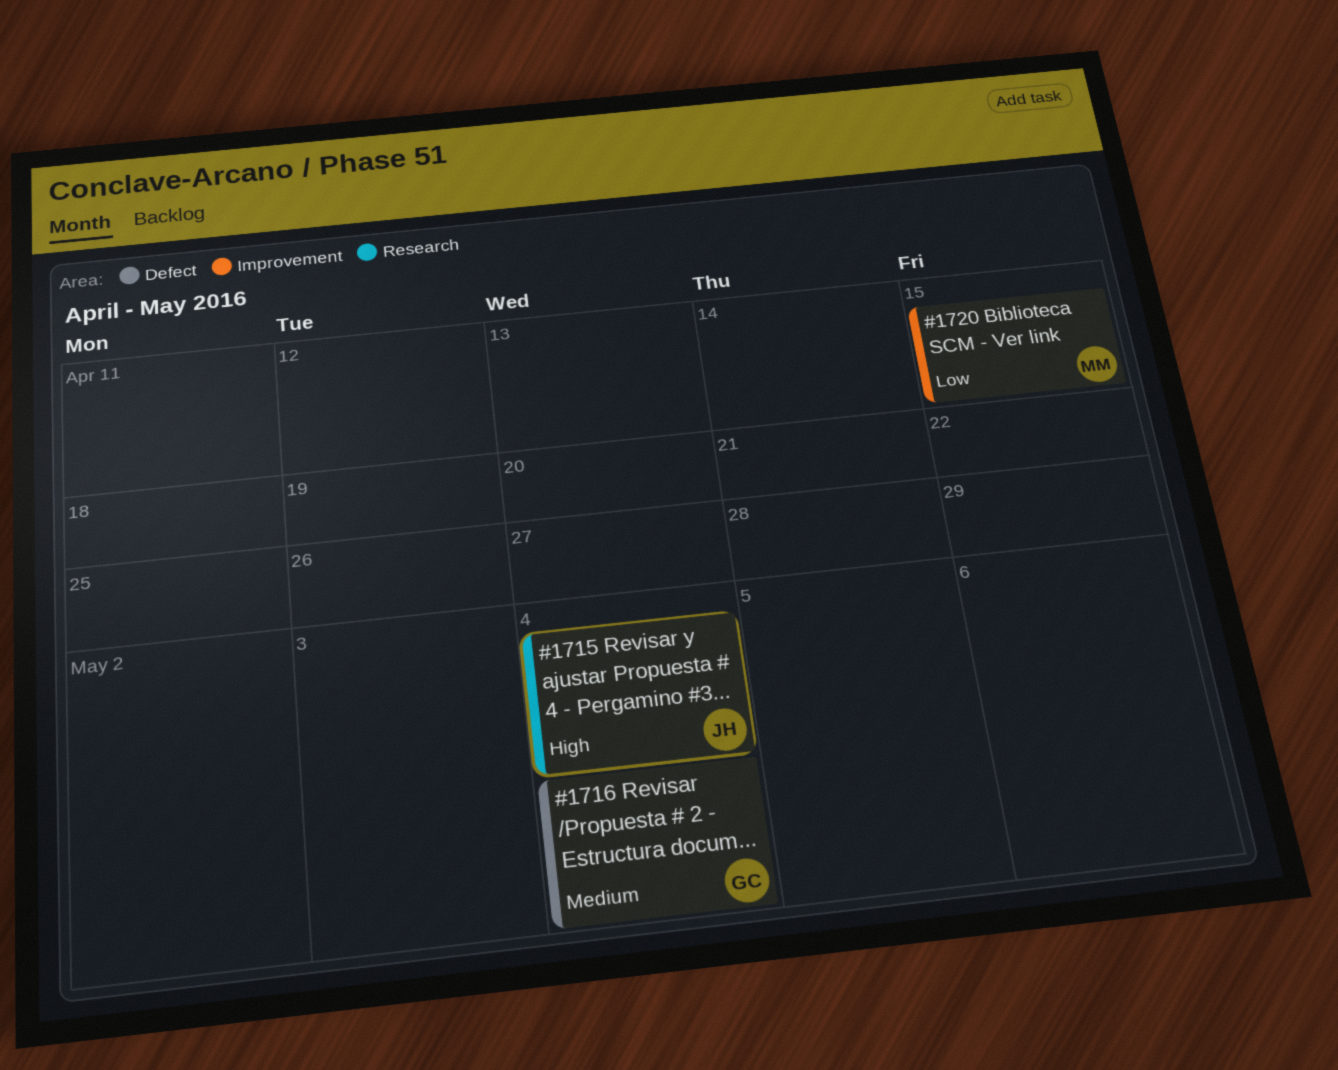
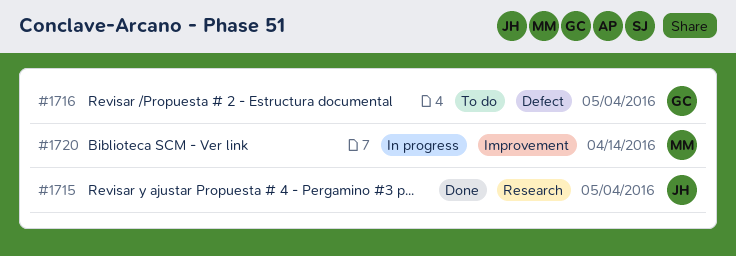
#1720, due: Apr 15 -> Apr 14

